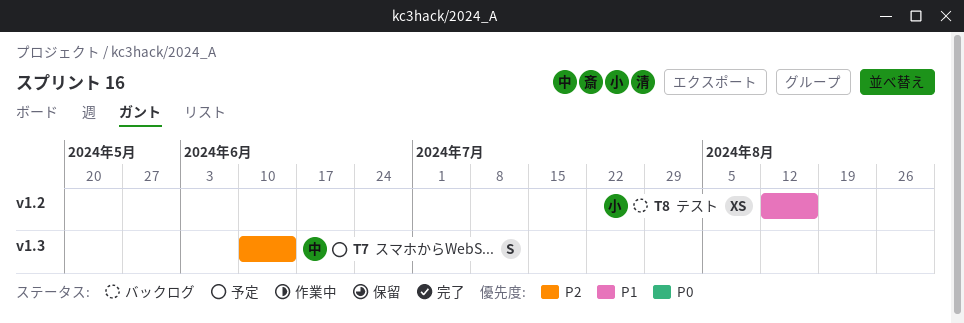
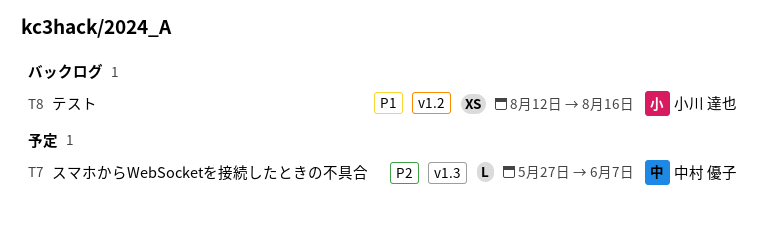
T7, estimate: S -> L
T7, start: Jun 10 -> May 27
T7, due: Jun 14 -> Jun 7

